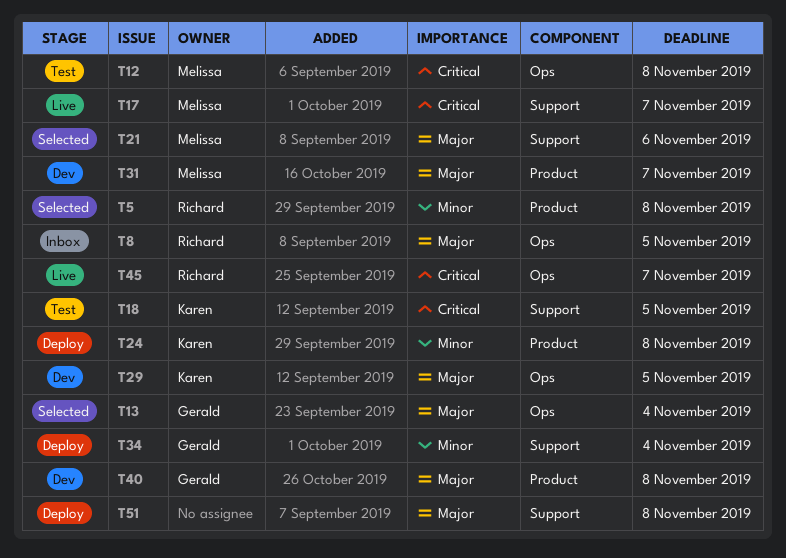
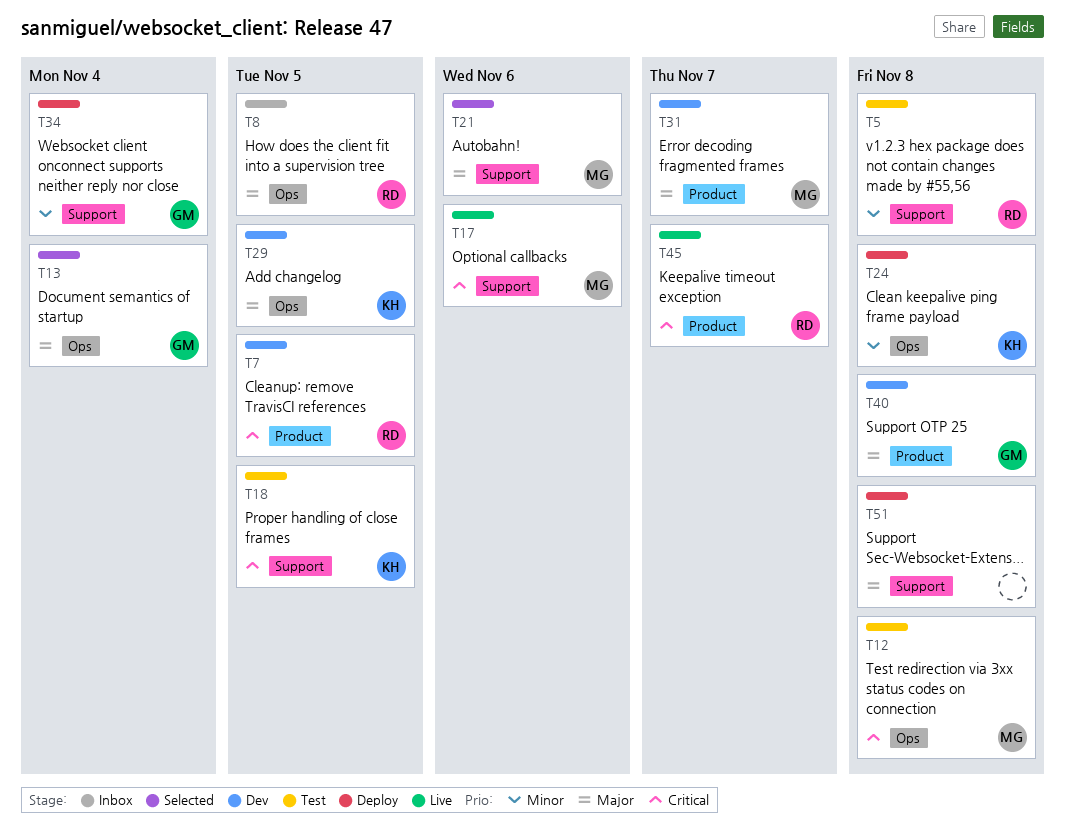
T5, status: Selected -> Test
T5, label: Product -> Support
T7: none -> present
T17, due: Nov 7 -> Nov 6
T24, label: Product -> Ops
T45, label: Ops -> Product

